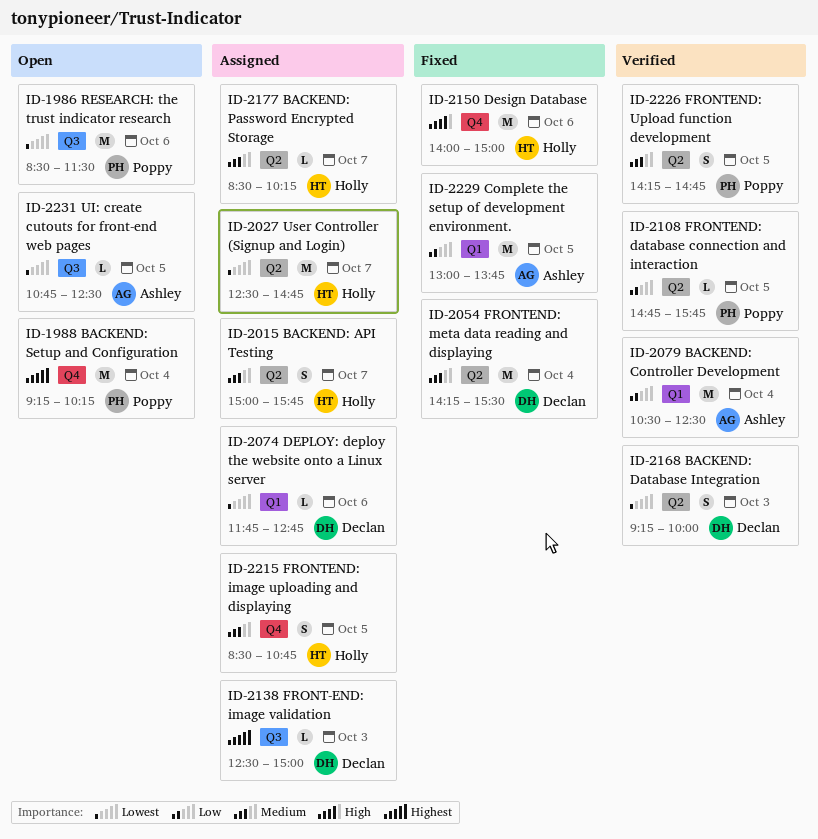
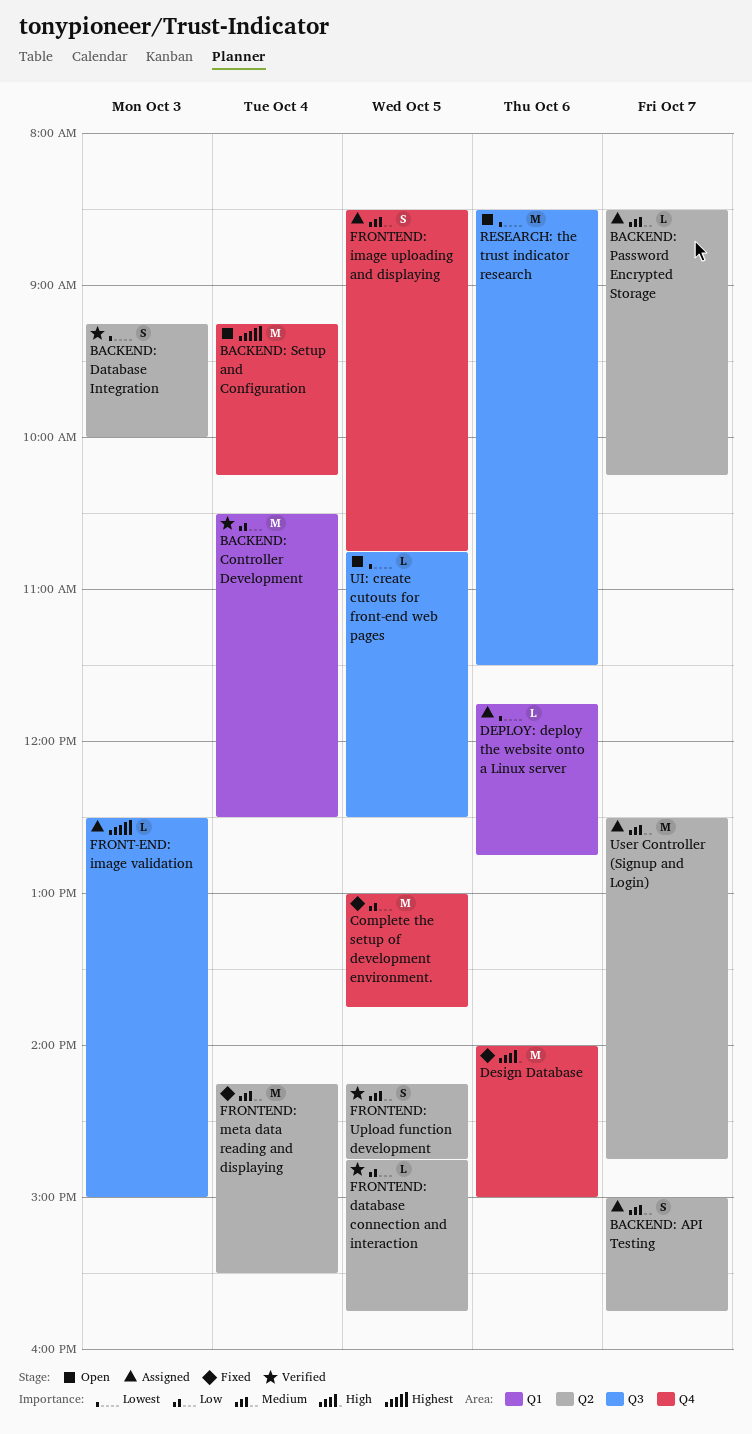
Complete the setup of development environment., label: Q1 -> Q4
User Controller (Signup and Login), priority: Lowest -> Medium

